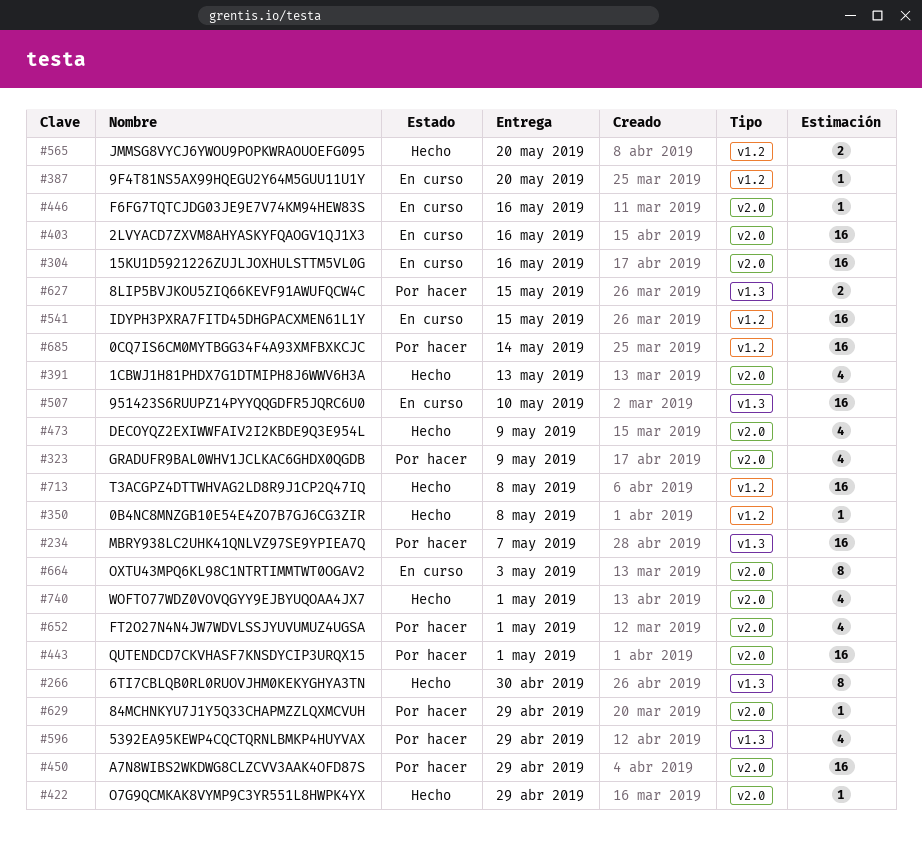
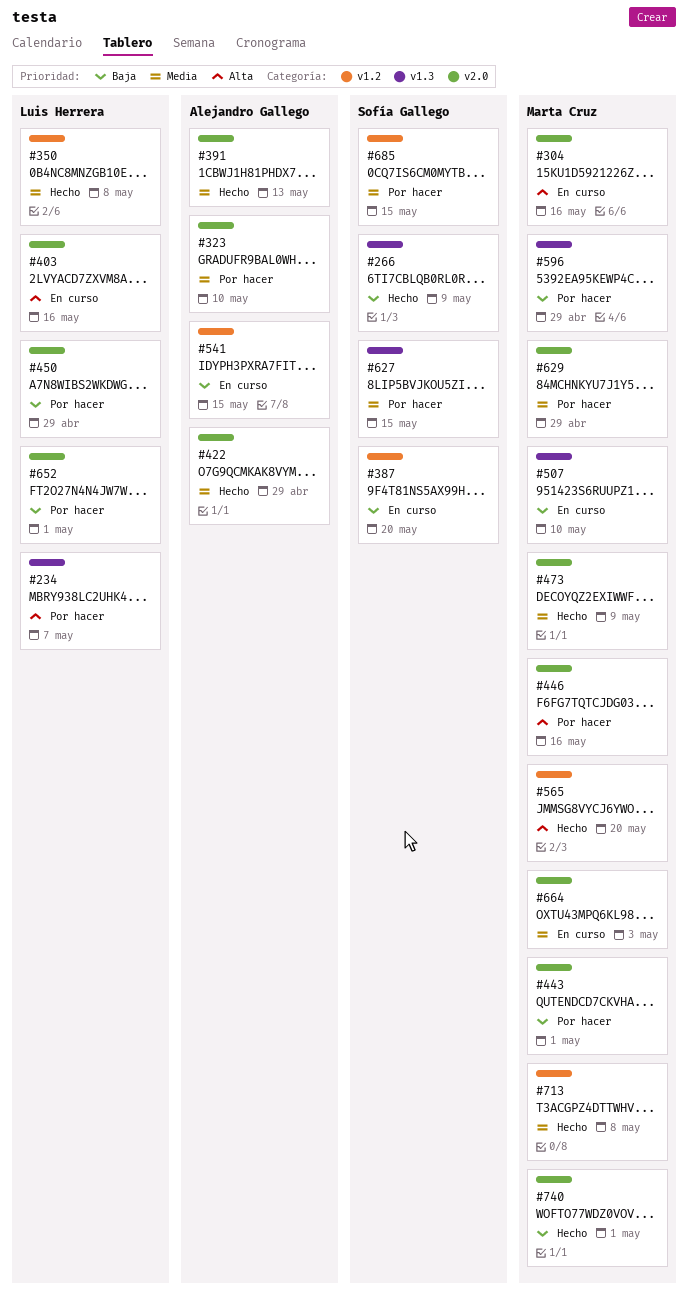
#266, due: Apr 30 -> May 9
#323, due: May 9 -> May 10
#446, status: En curso -> Por hacer
#685, due: May 14 -> May 15

